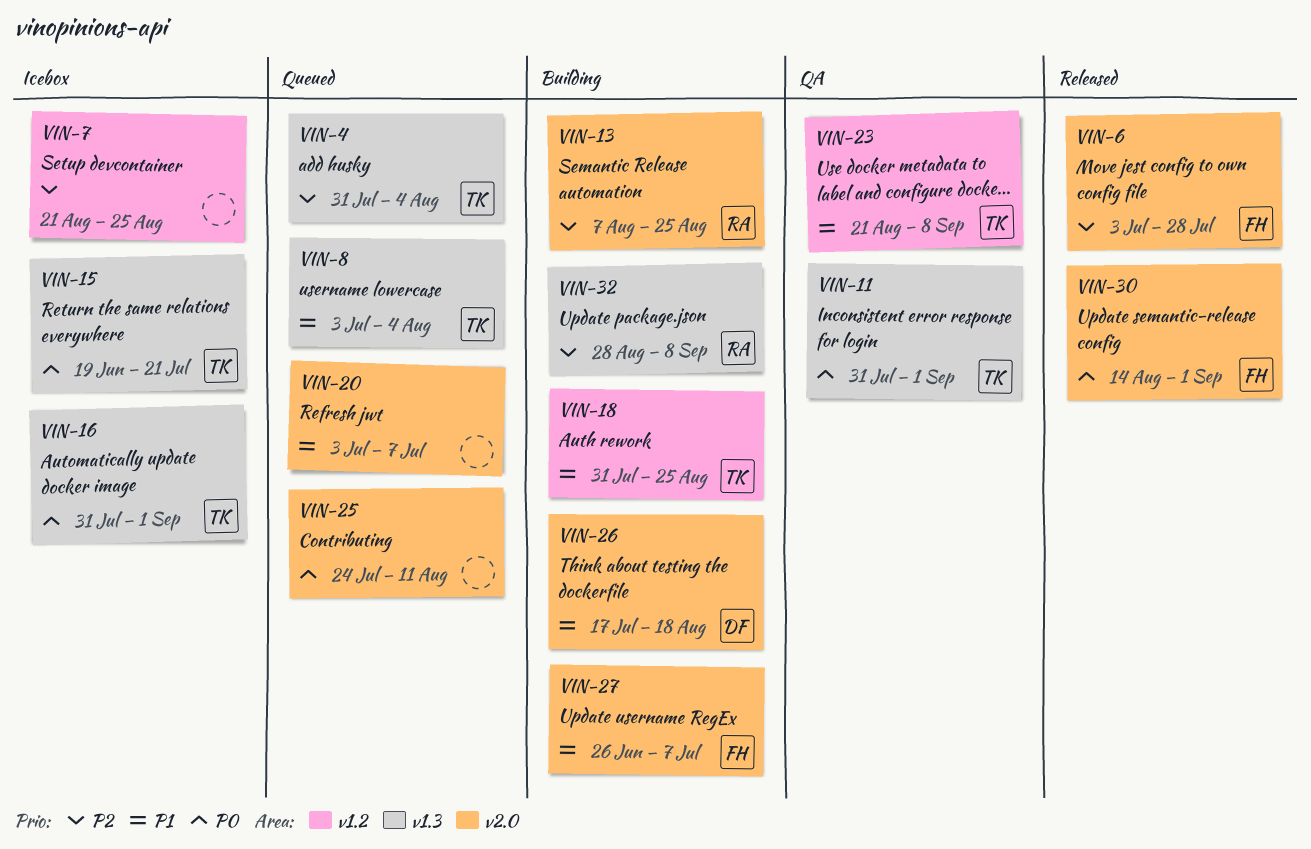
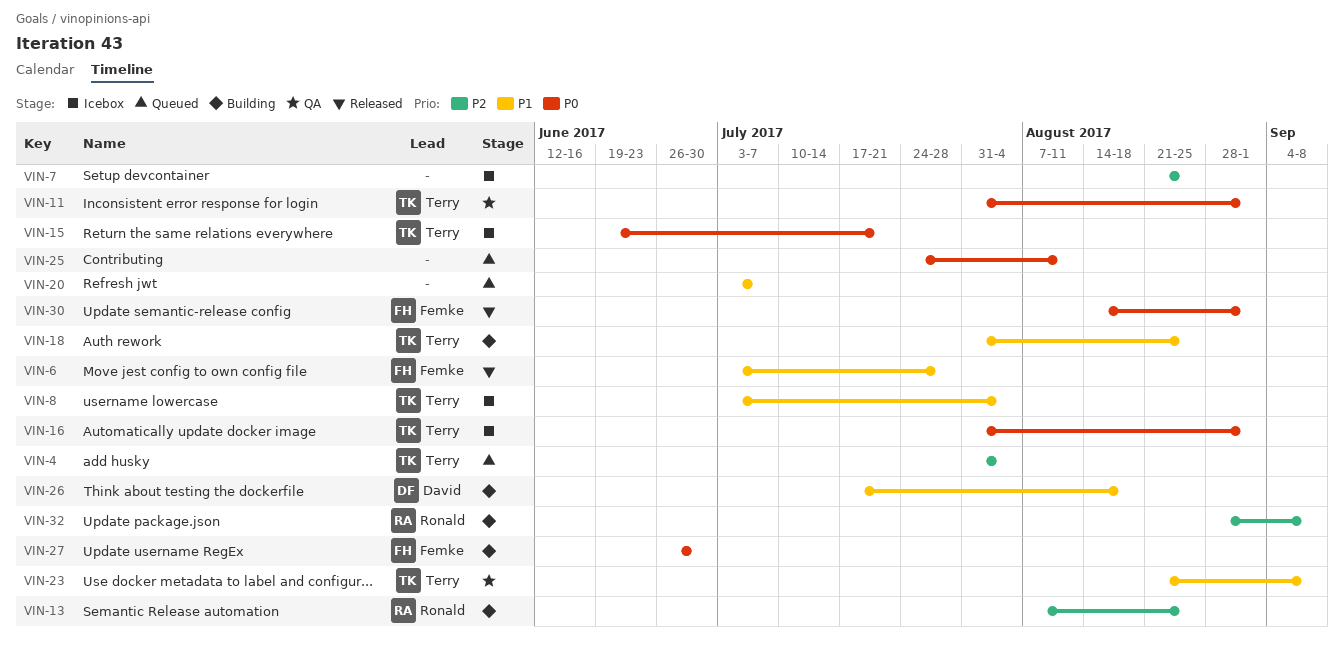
VIN-6, priority: P2 -> P1
VIN-8, status: Queued -> Icebox
VIN-27, priority: P1 -> P0
VIN-27, due: Jul 7 -> Jun 30

